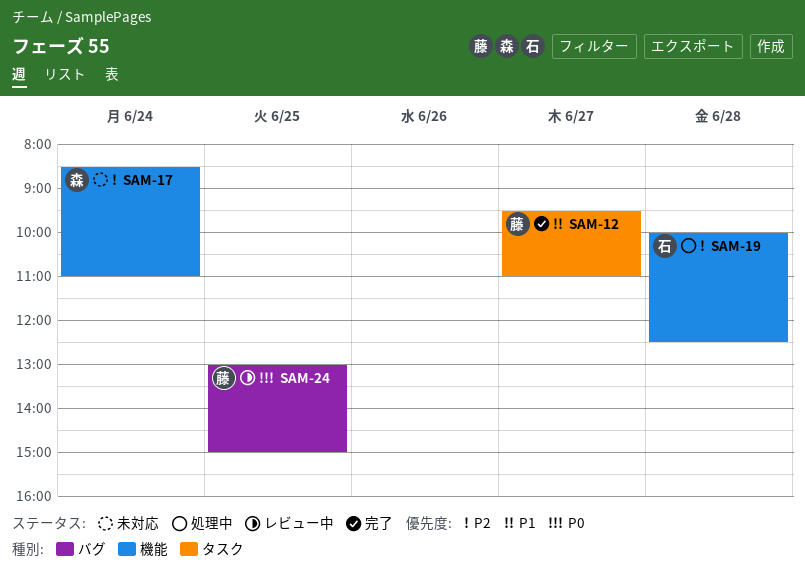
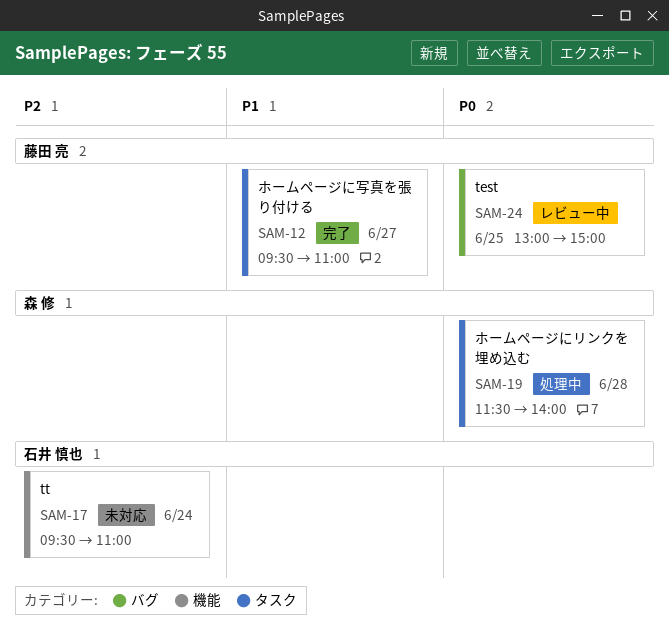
SAM-17, owner: 森 修 -> 石井 慎也
SAM-17, begins: 08:30 -> 09:30
SAM-19, owner: 石井 慎也 -> 森 修
SAM-19, priority: P2 -> P0
SAM-19, label: 機能 -> タスク
SAM-19, begins: 10:00 -> 11:30
SAM-19, ends: 12:30 -> 14:00

